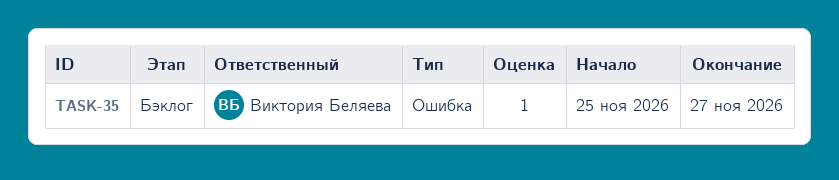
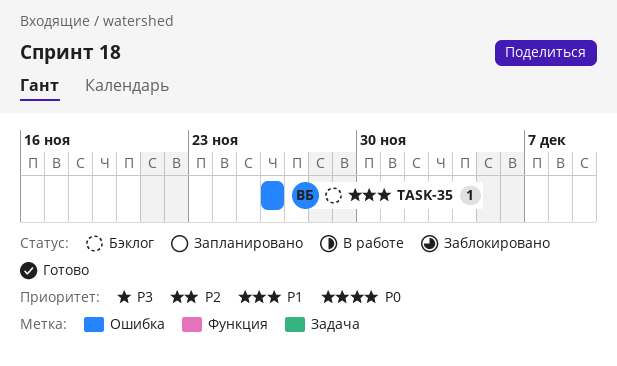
TASK-35, start: Nov 25 -> Nov 26
TASK-35, due: Nov 27 -> Nov 26

